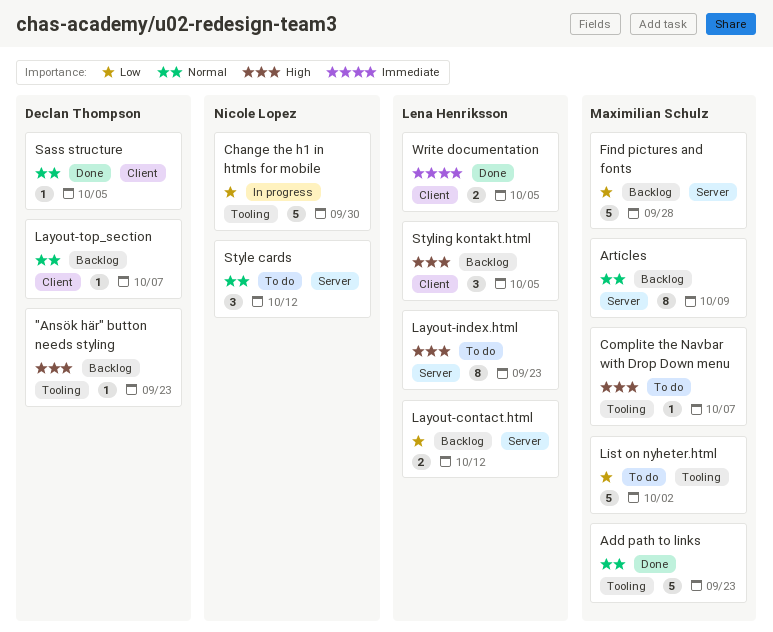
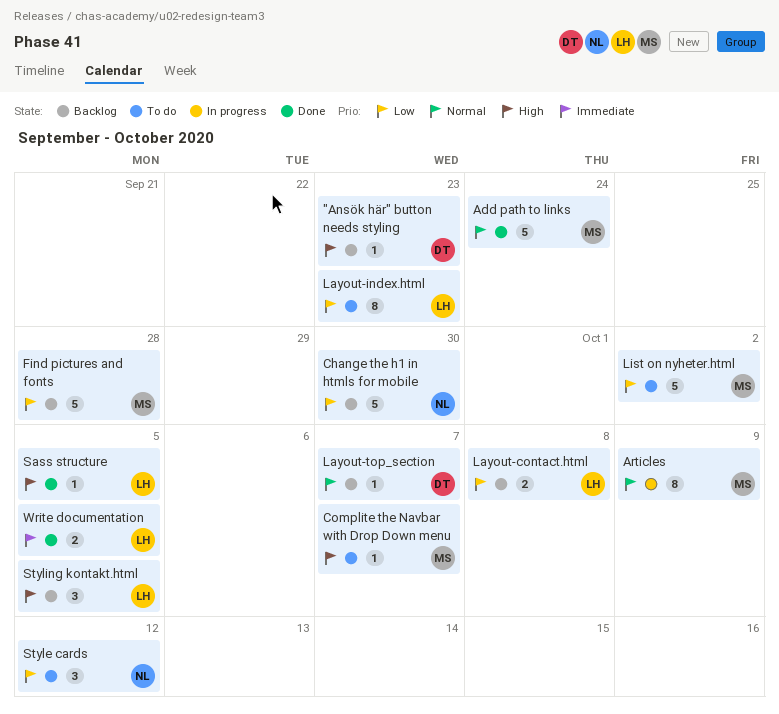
Add path to links, due: Sep 23 -> Sep 24
Articles, status: Backlog -> In progress
Change the h1 in htmls for mobile, status: In progress -> Backlog
Layout-contact.html, due: Oct 12 -> Oct 8
Layout-index.html, priority: High -> Low
Sass structure, owner: Declan Thompson -> Lena Henriksson
Sass structure, priority: Normal -> High
Style cards, priority: Normal -> Low

